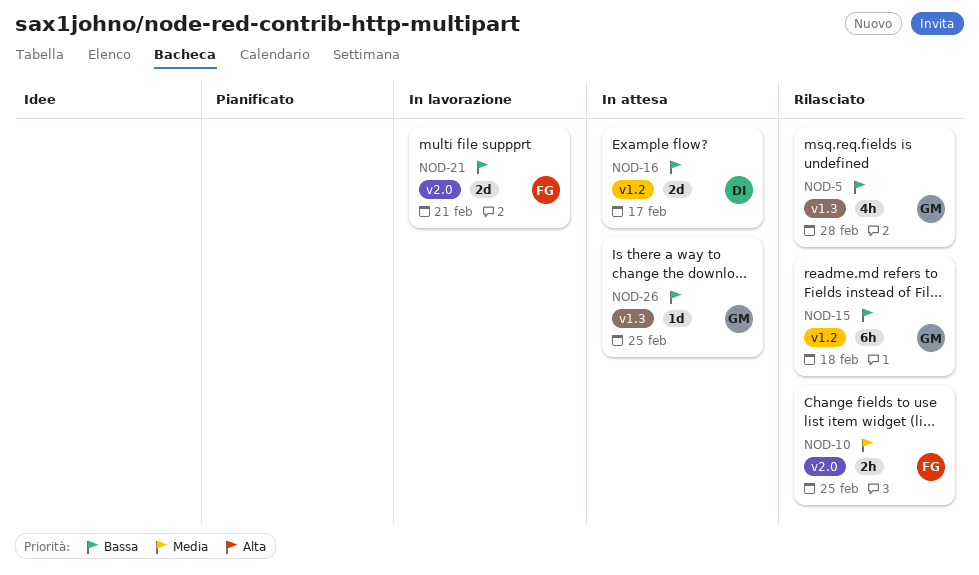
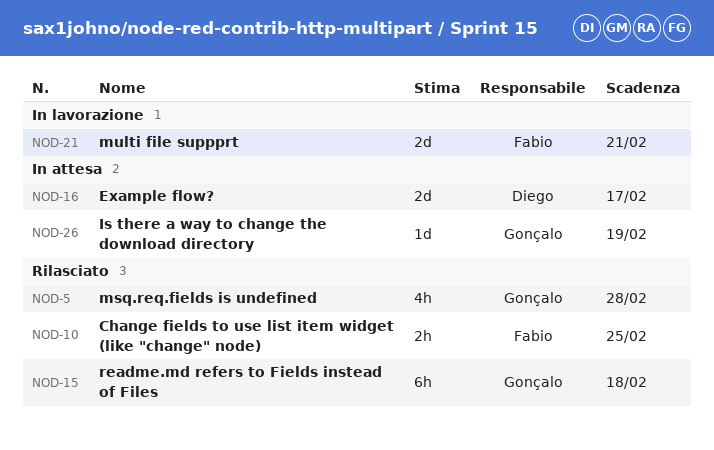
NOD-26, due: Feb 25 -> Feb 19

